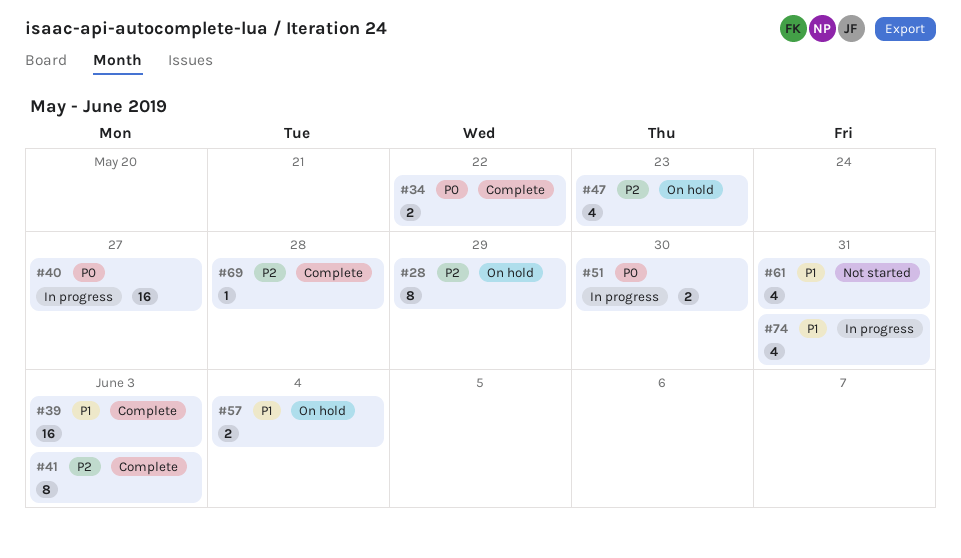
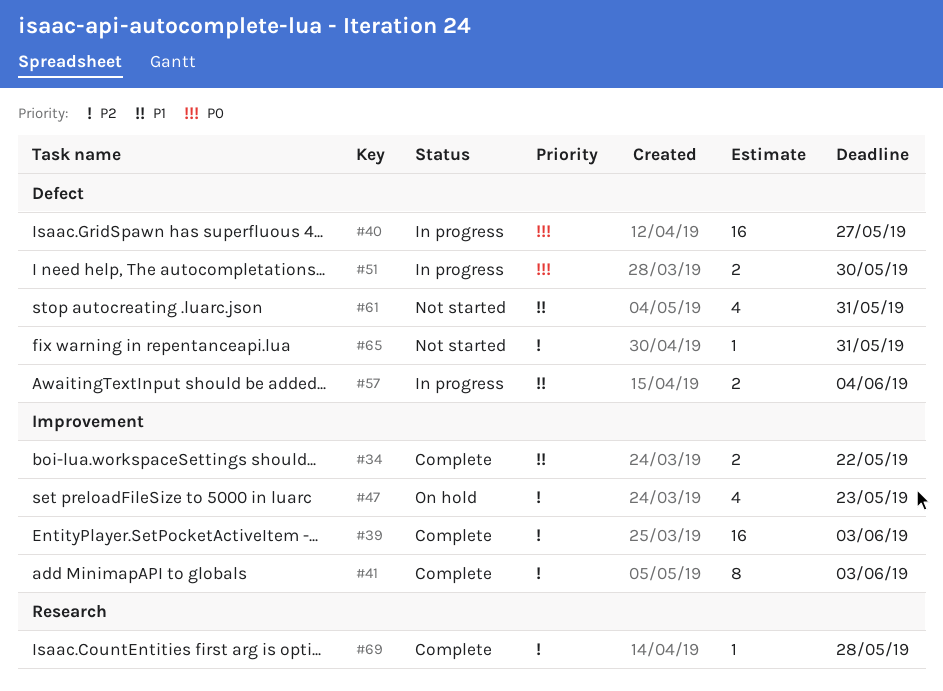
#28: present -> none
#34, priority: P0 -> P1
#39, priority: P1 -> P2
#57, status: On hold -> In progress
#65: none -> present
#74: present -> none

